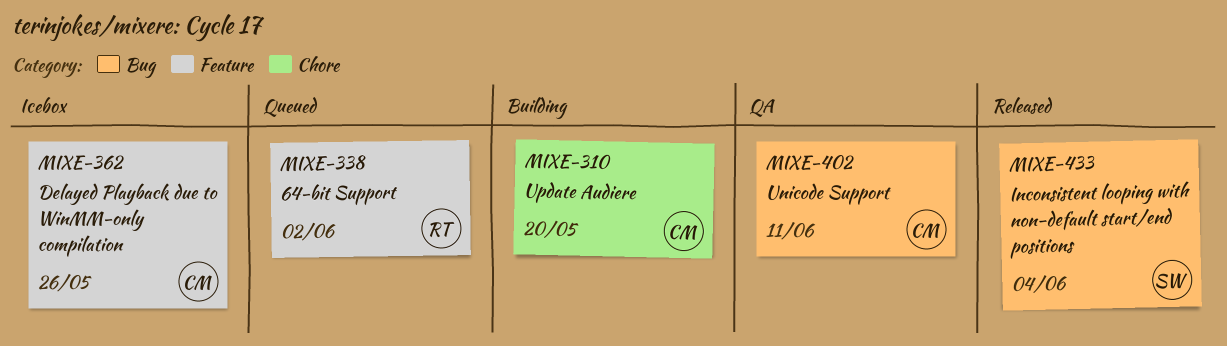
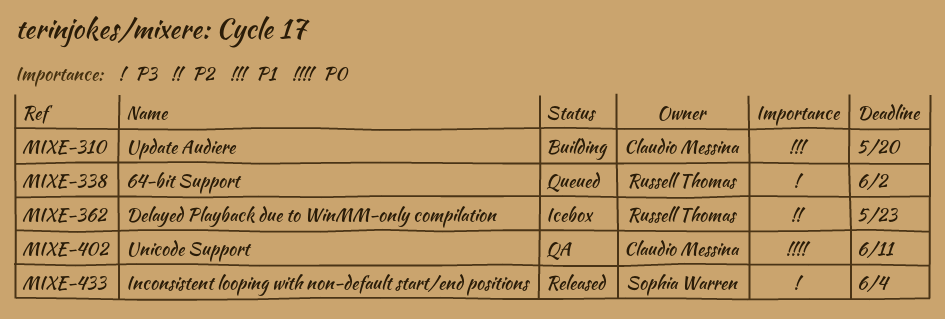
MIXE-362, owner: Claudio Messina -> Russell Thomas
MIXE-362, due: May 26 -> May 23

